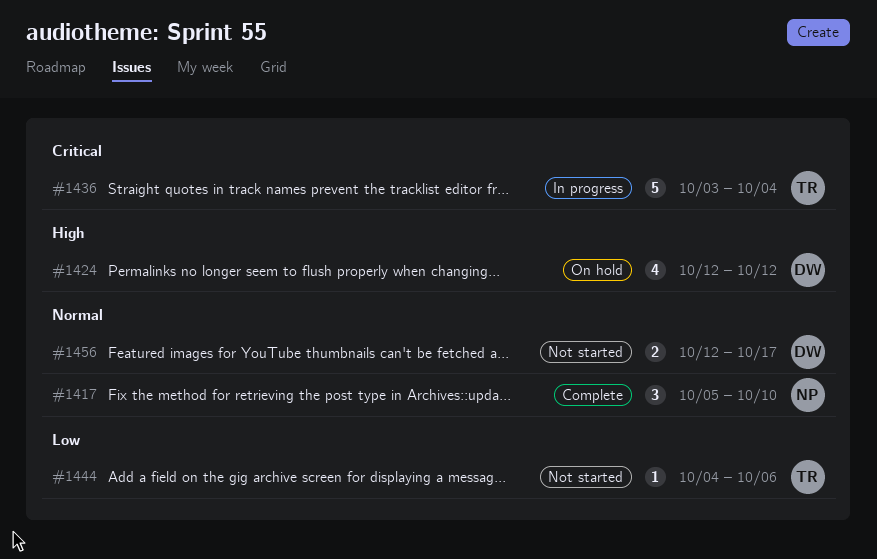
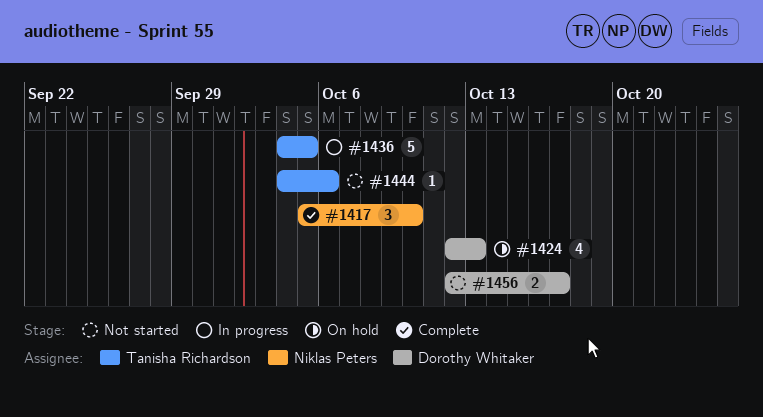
#1424, due: Oct 12 -> Oct 13
#1436, start: Oct 3 -> Oct 4
#1436, due: Oct 4 -> Oct 5

